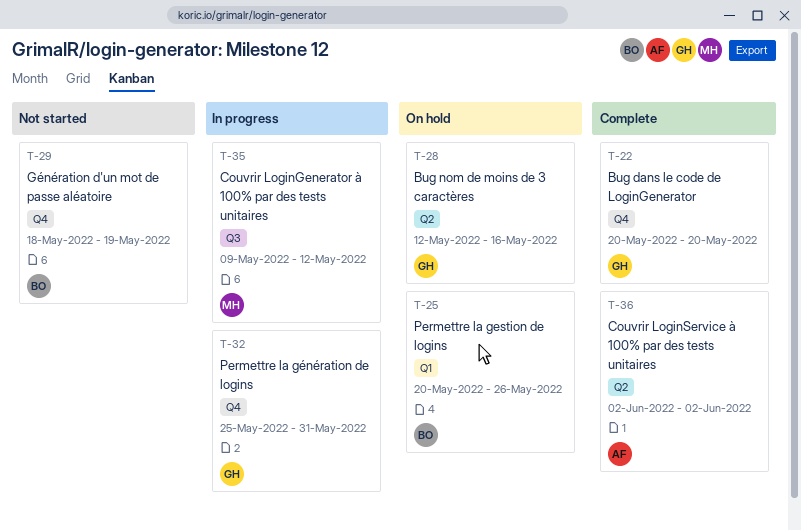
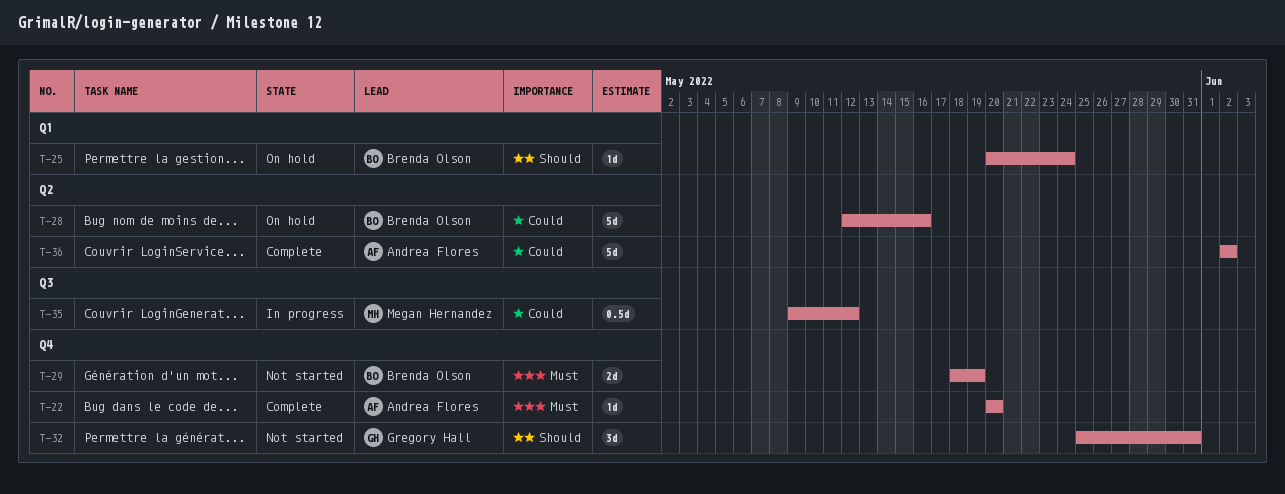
T-22, owner: Gregory Hall -> Andrea Flores
T-25, due: May 26 -> May 24
T-28, owner: Gregory Hall -> Brenda Olson
T-32, status: In progress -> Not started

